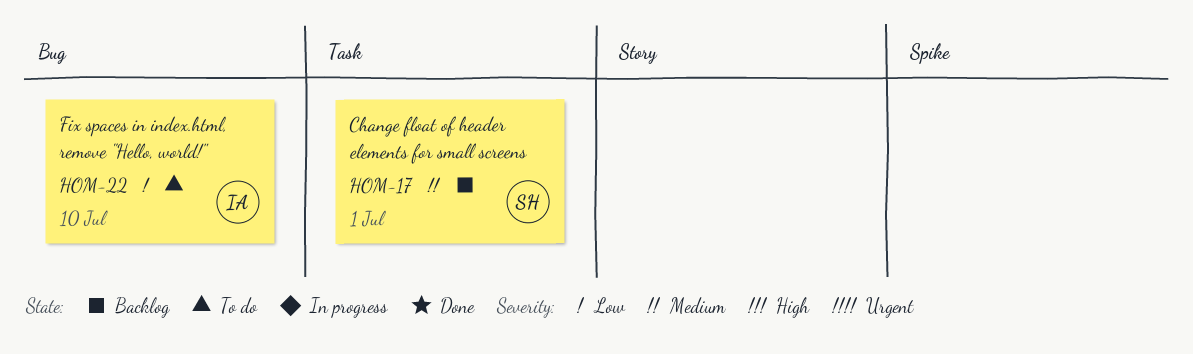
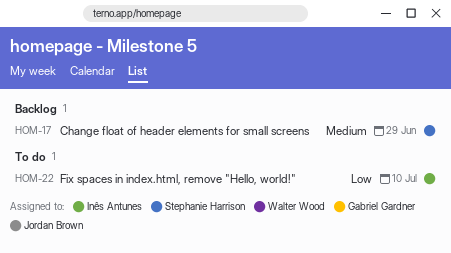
HOM-17, due: Jul 1 -> Jun 29

